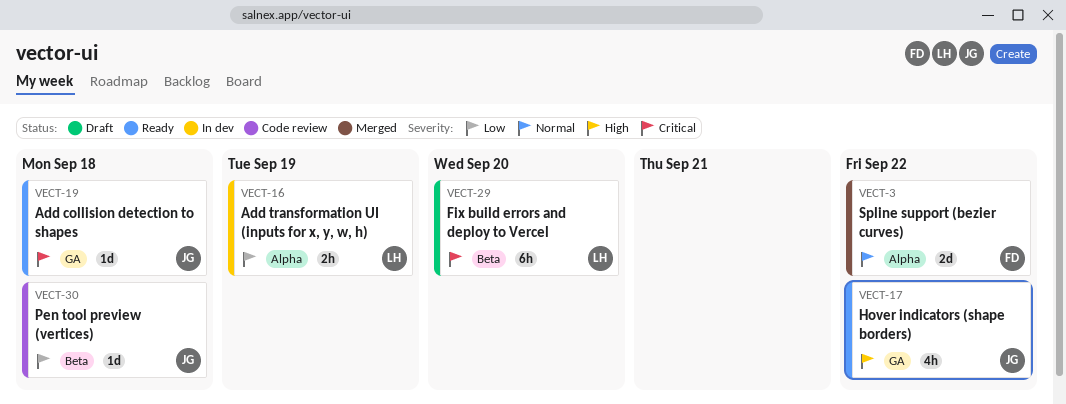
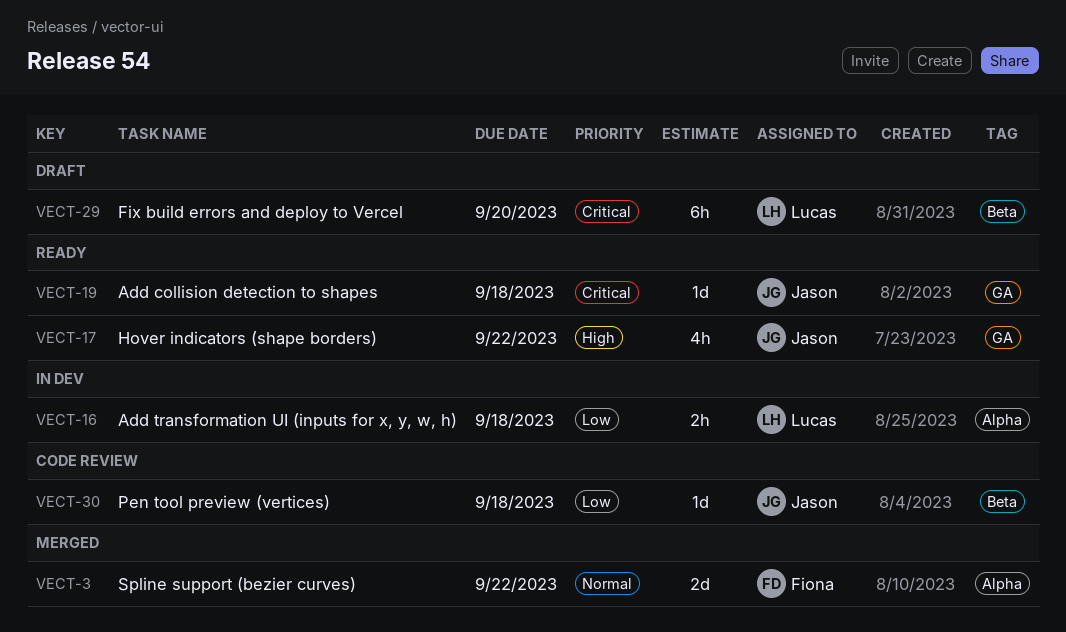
VECT-16, due: Sep 19 -> Sep 18

